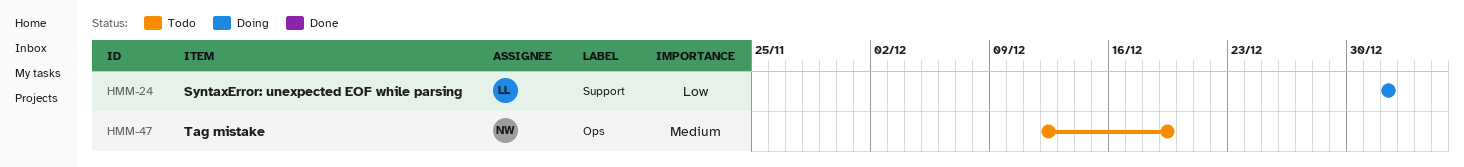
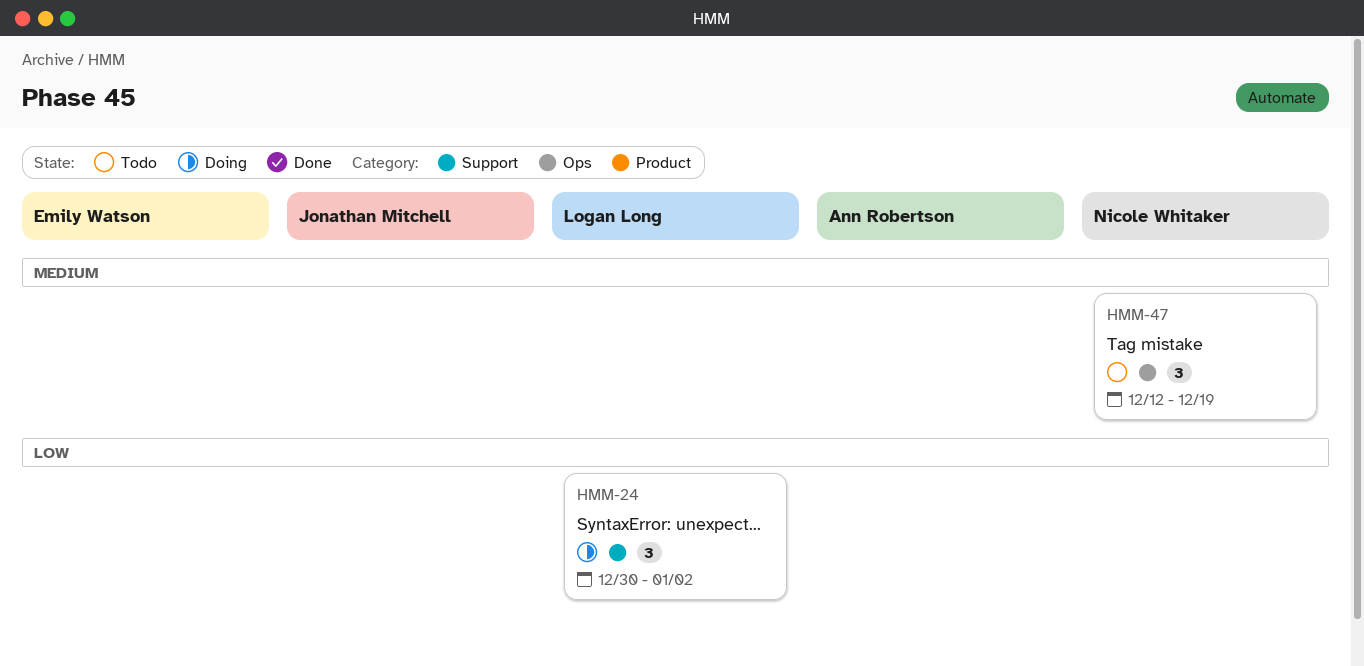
HMM-24, start: Jan 1 -> Dec 30
HMM-24, due: Jan 1 -> Jan 2

